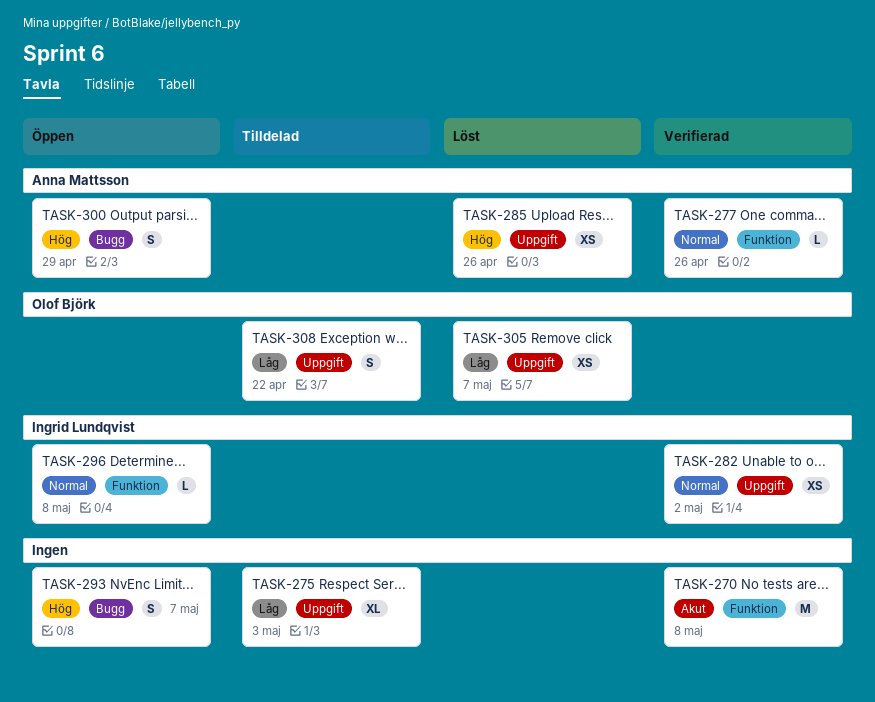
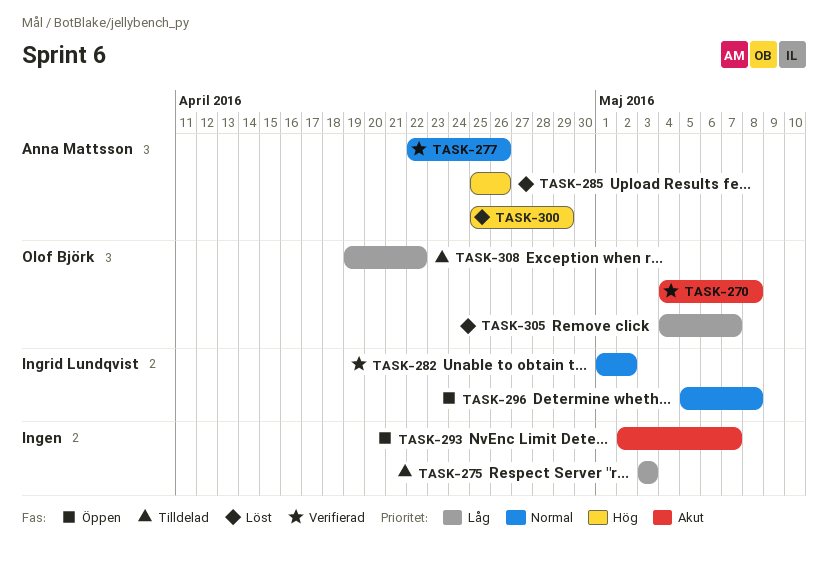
TASK-270, owner: none -> Olof Björk
TASK-293, priority: Hög -> Akut
TASK-300, status: Öppen -> Löst

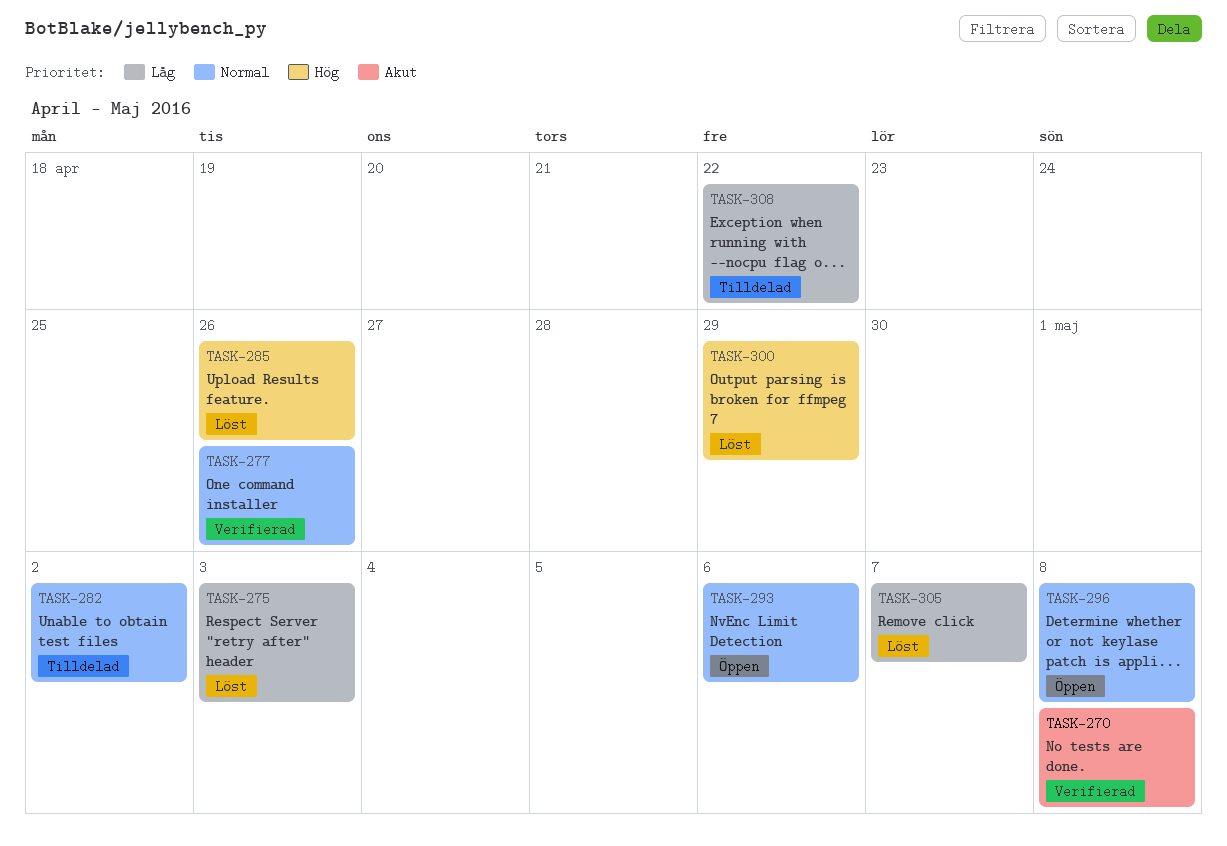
TASK-275, status: Tilldelad -> Löst
TASK-282, status: Verifierad -> Tilldelad
TASK-293, priority: Akut -> Normal
TASK-293, due: May 7 -> May 6

